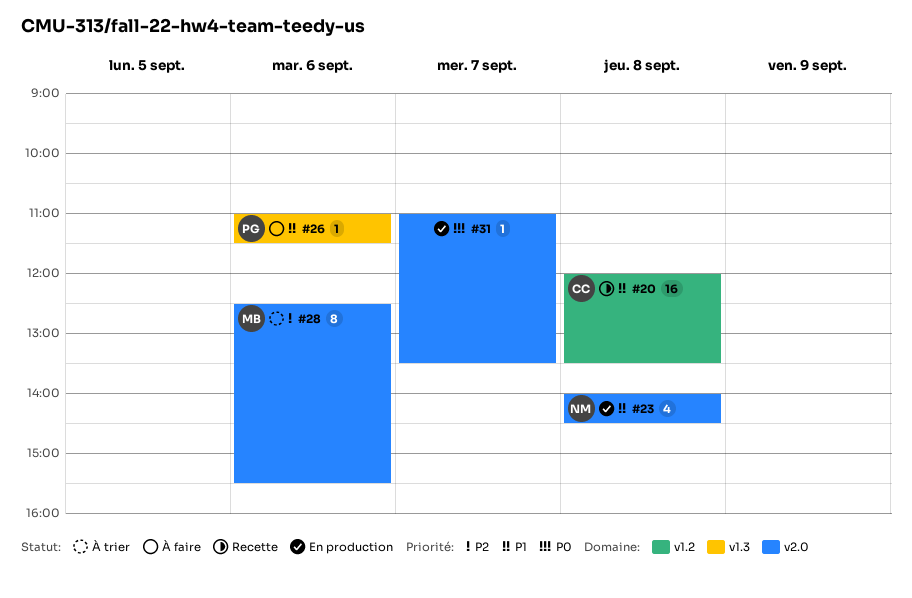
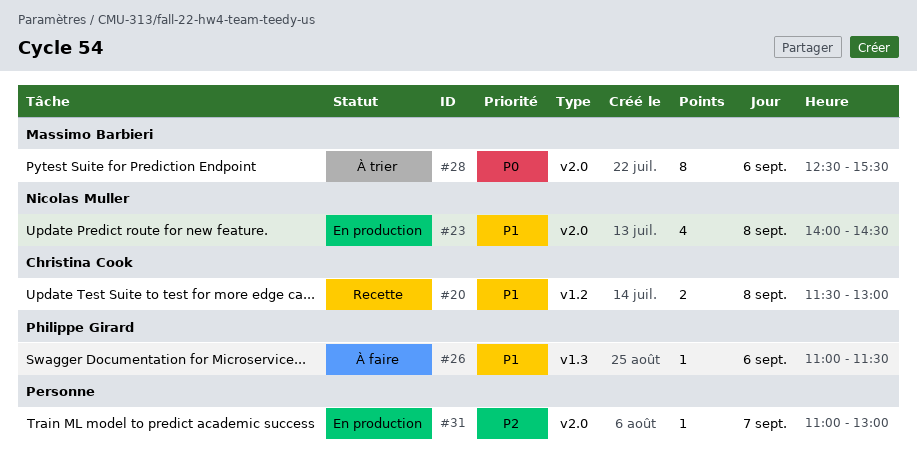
#20, estimate: 16 -> 2
#20, begins: 12:00 -> 11:30
#20, ends: 13:30 -> 13:00
#28, priority: P2 -> P0
#31, priority: P0 -> P2
#31, ends: 13:30 -> 13:00

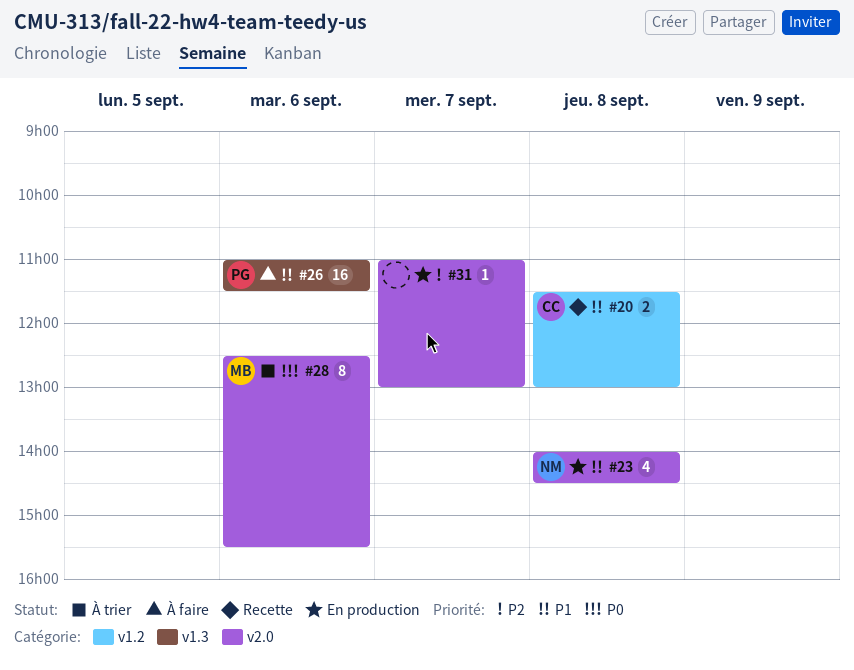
#26, estimate: 1 -> 16

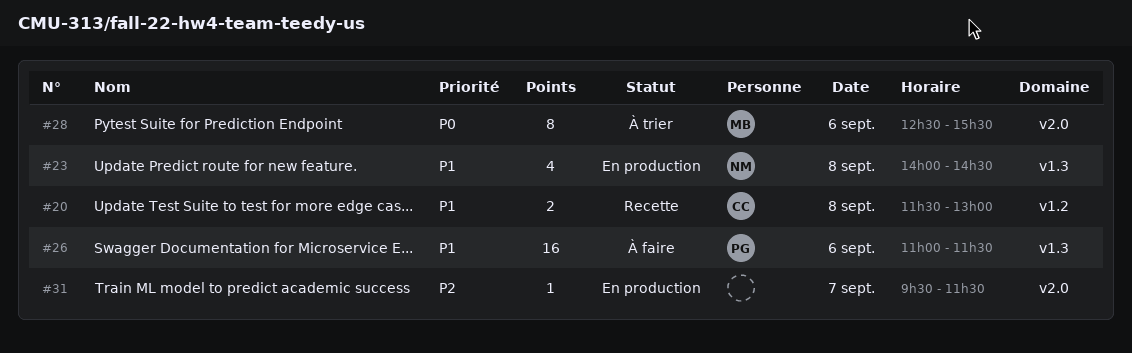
#23, label: v2.0 -> v1.3
#31, begins: 11:00 -> 09:30
#31, ends: 13:00 -> 11:30

